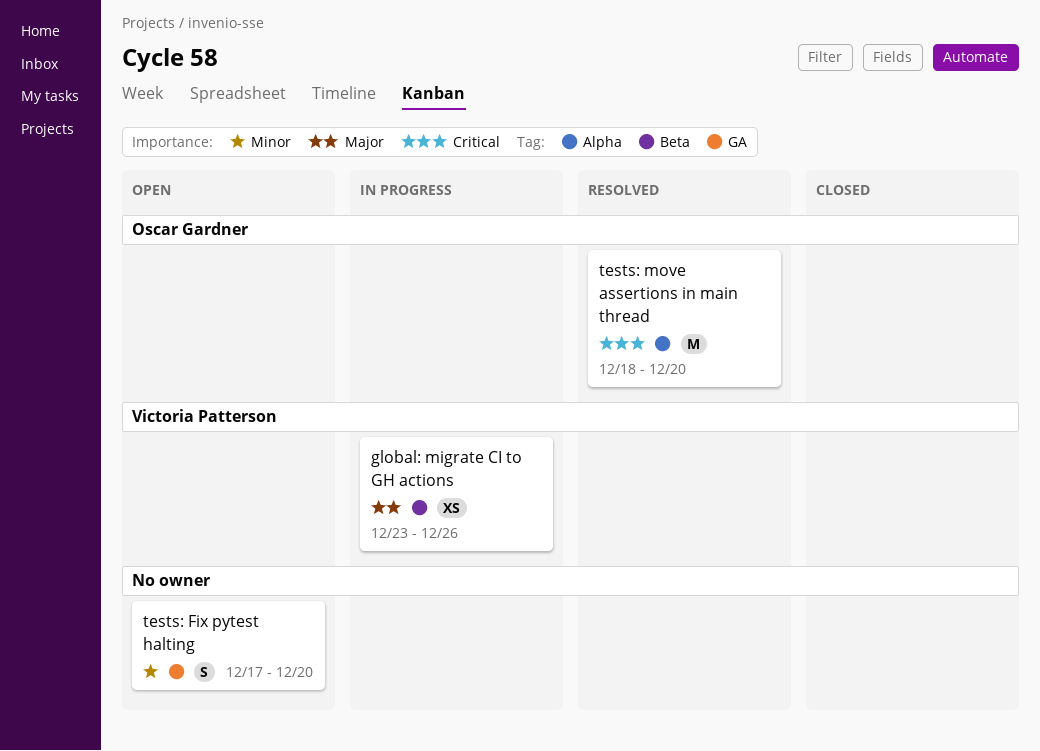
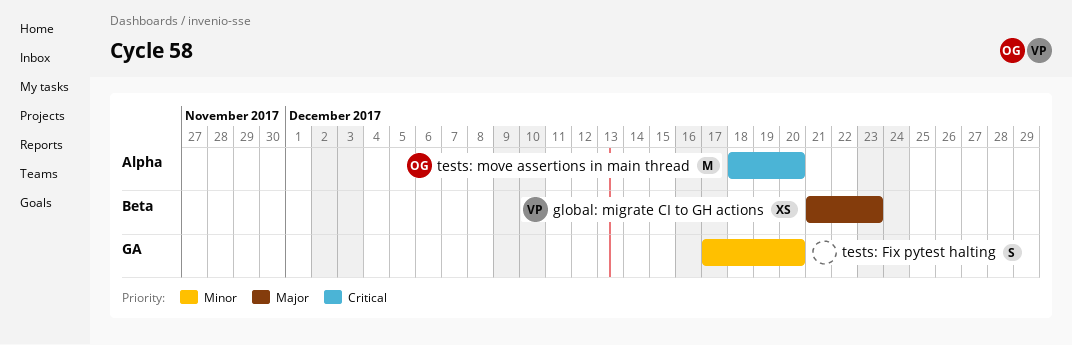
global: migrate CI to GH actions, start: Dec 23 -> Dec 21
global: migrate CI to GH actions, due: Dec 26 -> Dec 23

